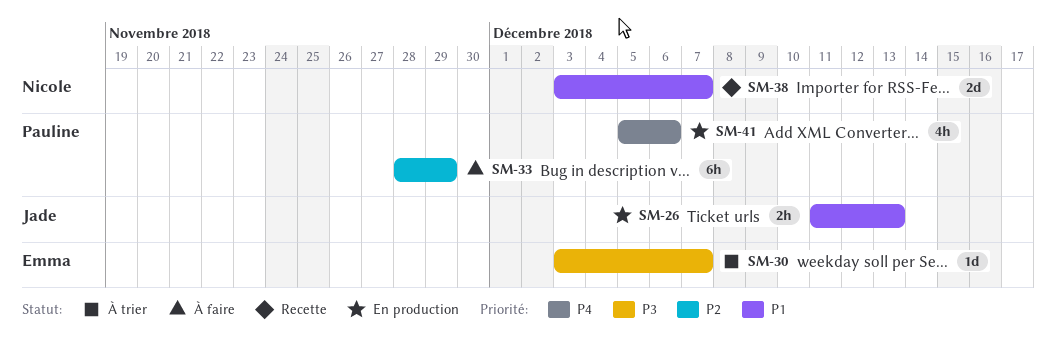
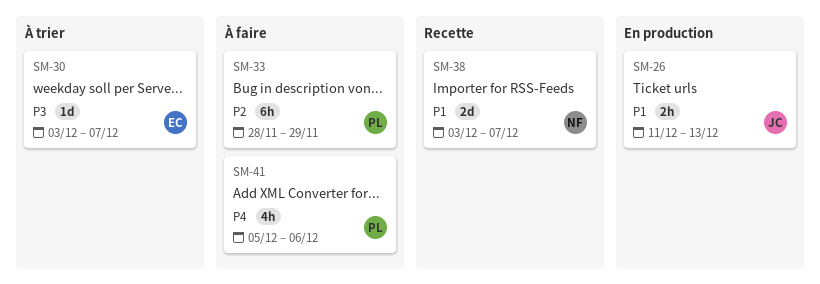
SM-41, status: En production -> À faire

